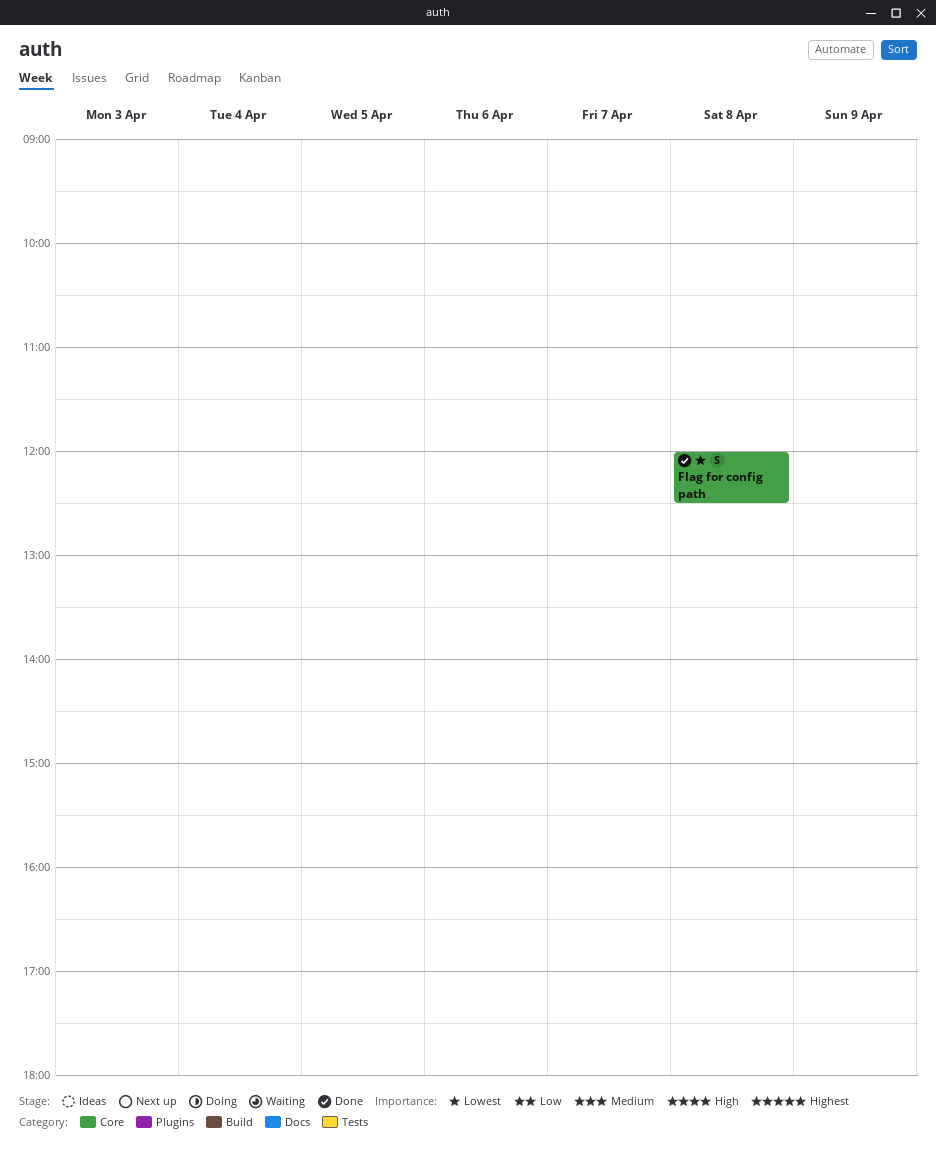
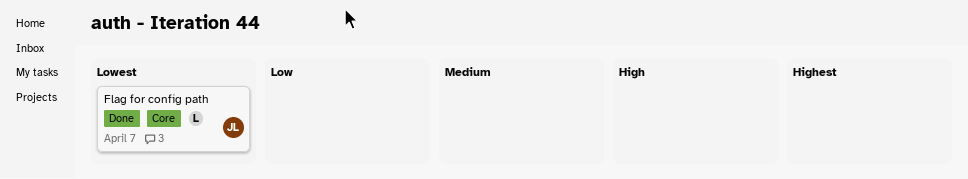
Flag for config path, estimate: S -> L
Flag for config path, day: Apr 8 -> Apr 7

